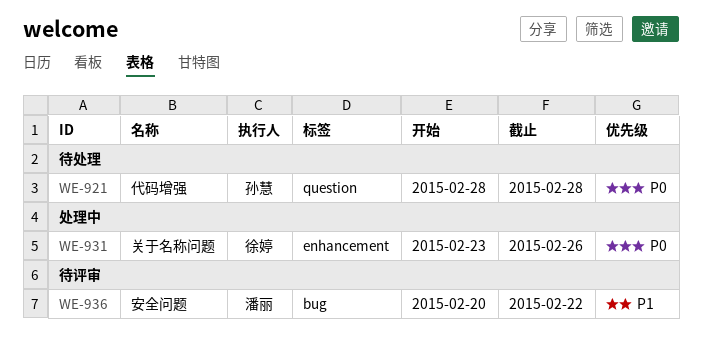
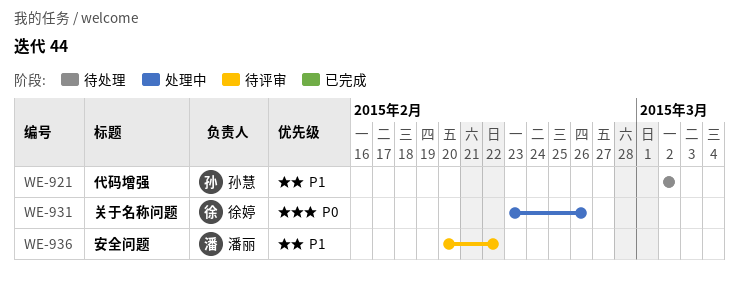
WE-921, priority: P0 -> P1
WE-921, start: Feb 28 -> Mar 2
WE-921, due: Feb 28 -> Mar 2

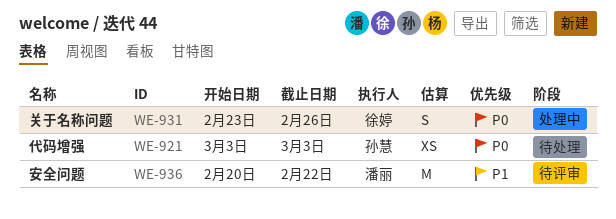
WE-921, priority: P1 -> P0
WE-921, start: Mar 2 -> Mar 3
WE-921, due: Mar 2 -> Mar 3

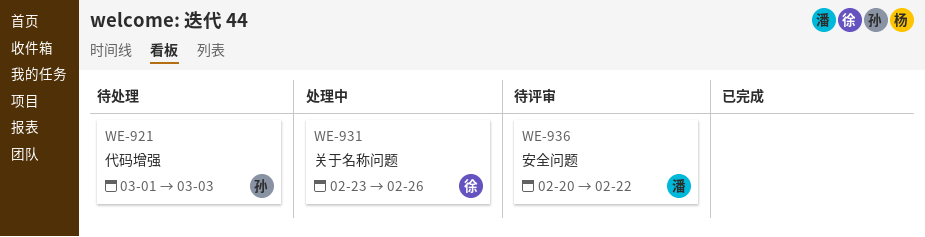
WE-921, start: Mar 3 -> Mar 1

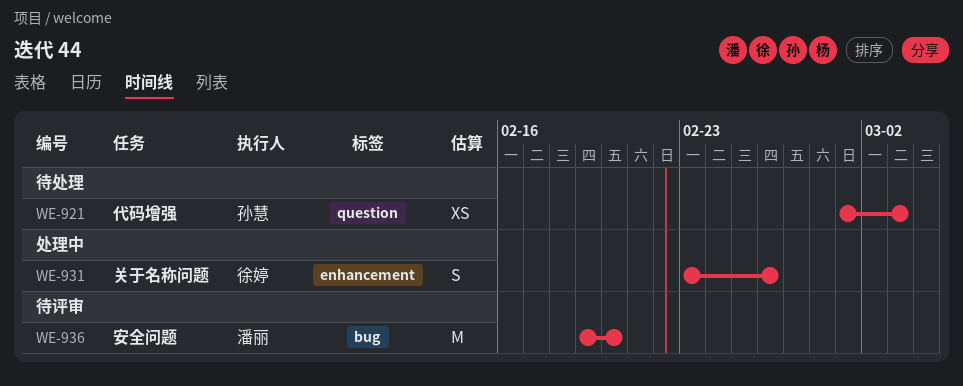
WE-936, start: Feb 20 -> Feb 19
WE-936, due: Feb 22 -> Feb 20

